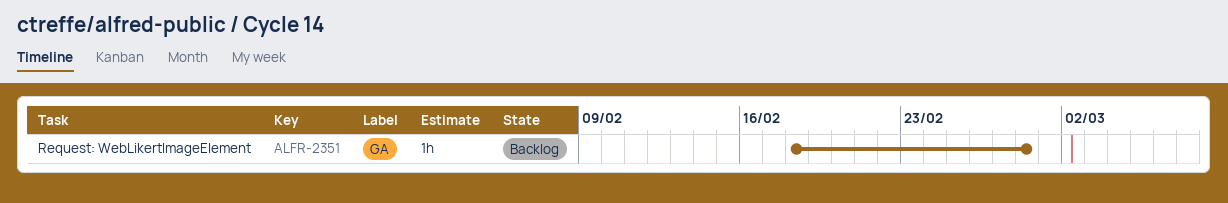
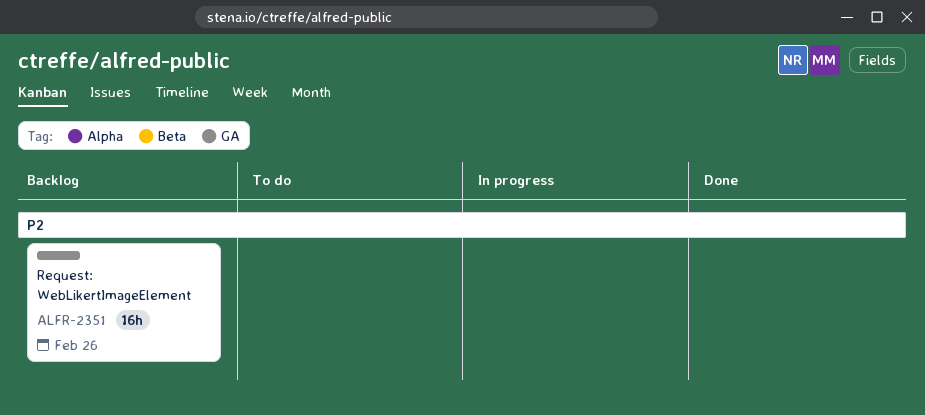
ALFR-2351, estimate: 1h -> 16h
ALFR-2351, due: Feb 28 -> Feb 26

